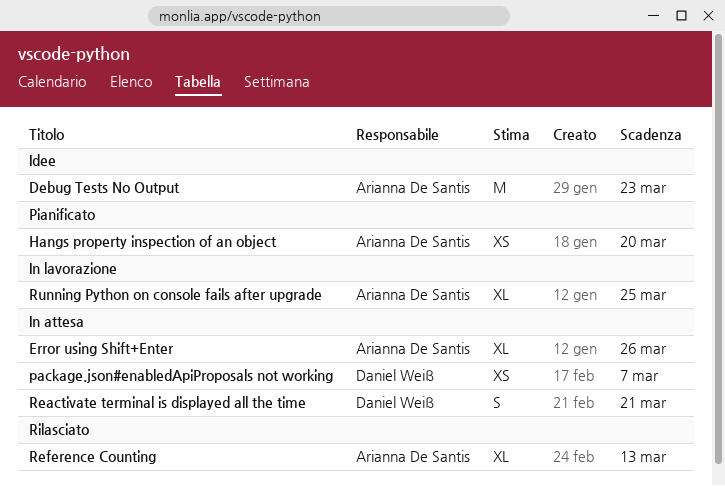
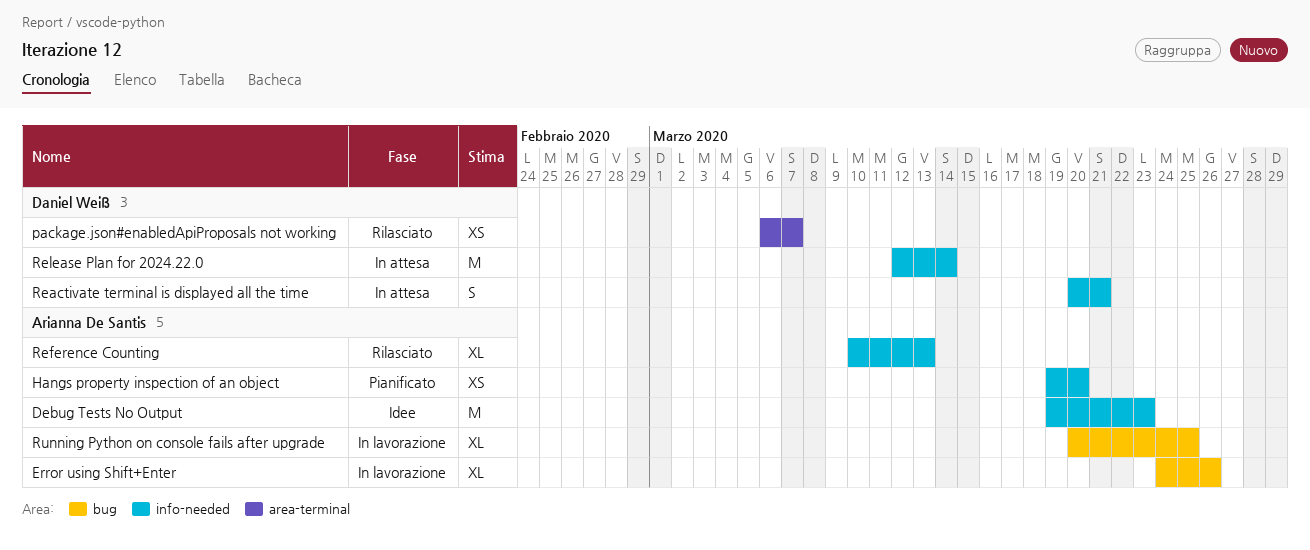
Error using Shift+Enter, status: In attesa -> In lavorazione
package.json#enabledApiProposals not working, status: In attesa -> Rilasciato
Release Plan for 2024.22.0: none -> present

